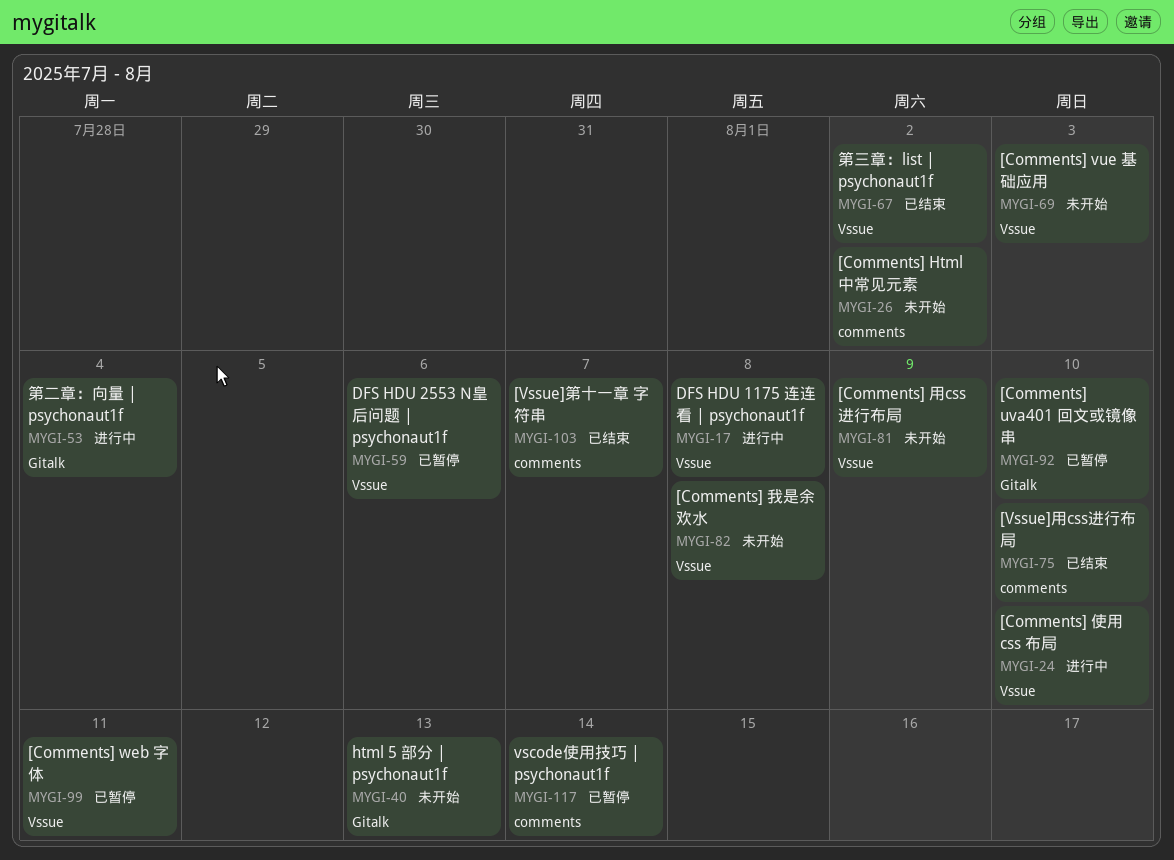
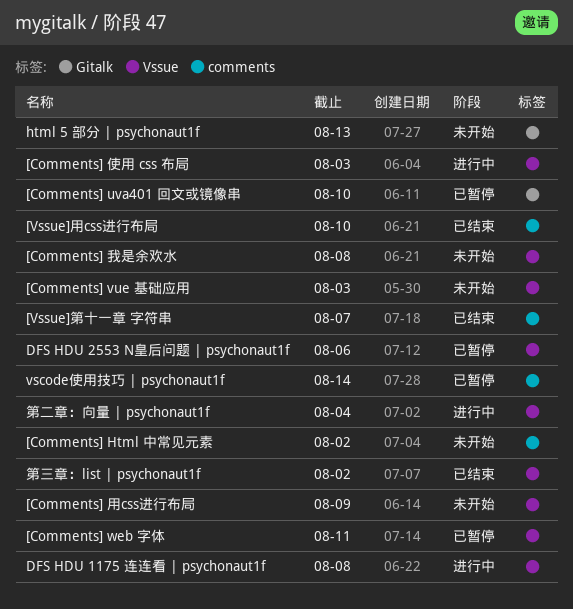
[Comments] 使用 css 布局, due: Aug 10 -> Aug 3
第二章：向量 | psychonaut1f, label: Gitalk -> Vssue

